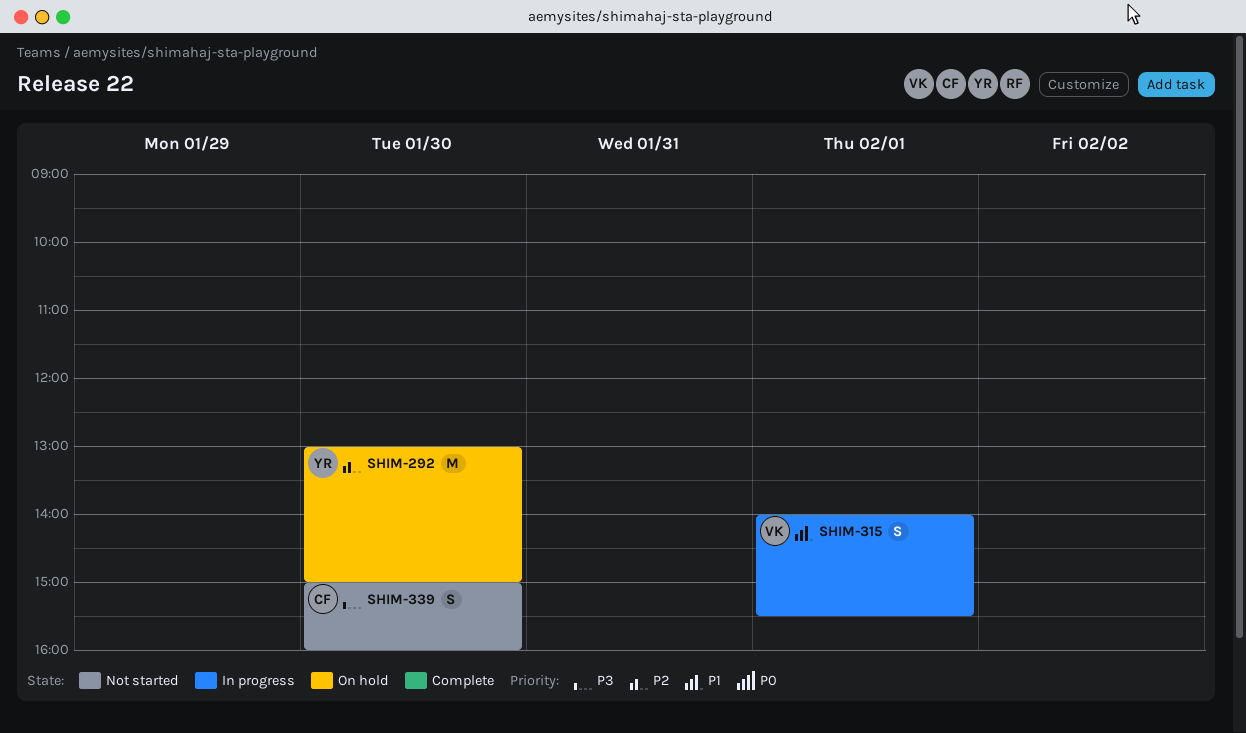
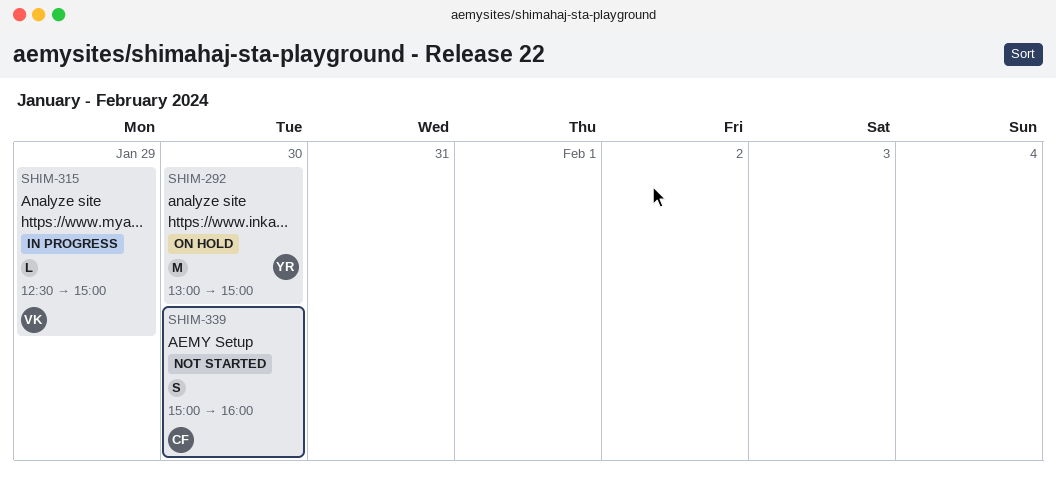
SHIM-315, estimate: S -> L
SHIM-315, day: Feb 1 -> Jan 29
SHIM-315, begins: 14:00 -> 12:30
SHIM-315, ends: 15:30 -> 15:00

